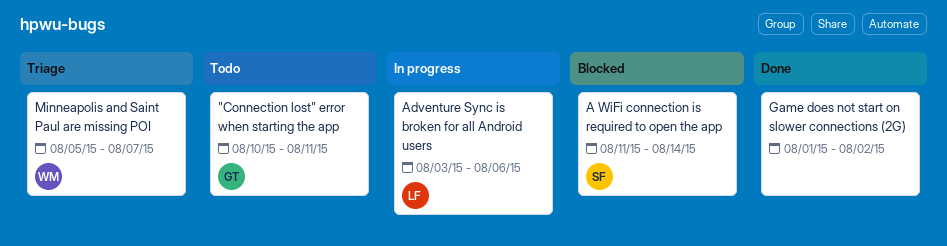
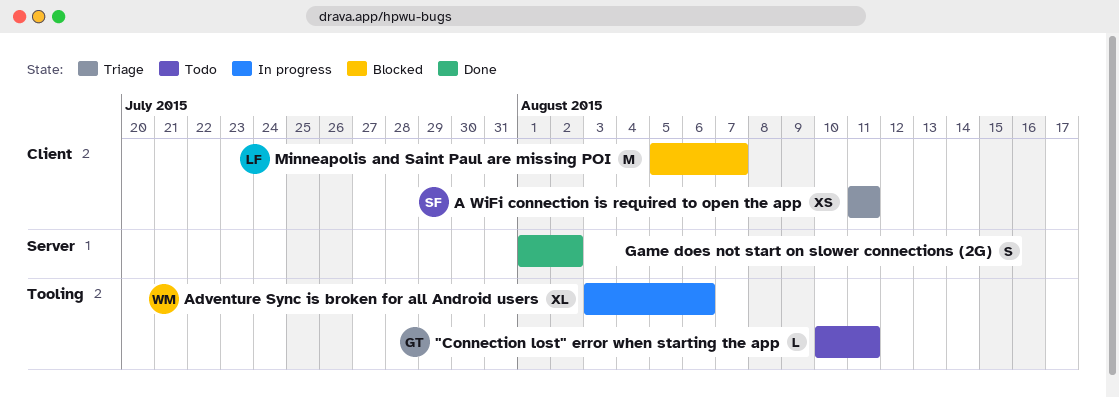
A WiFi connection is required to open the app, status: Blocked -> Triage
A WiFi connection is required to open the app, due: Aug 14 -> Aug 11
Adventure Sync is broken for all Android users, owner: LF -> WM
Minneapolis and Saint Paul are missing POI, status: Triage -> Blocked
Minneapolis and Saint Paul are missing POI, owner: WM -> LF

